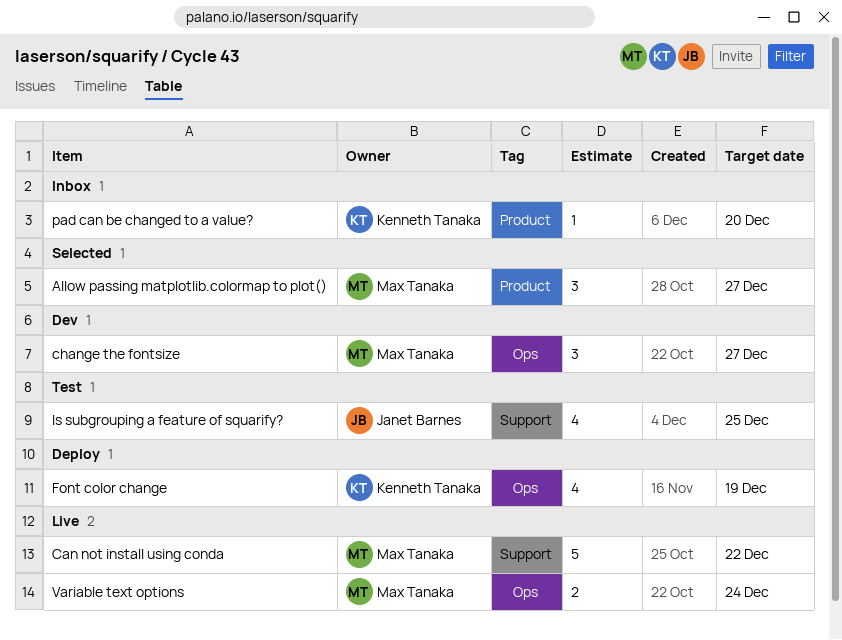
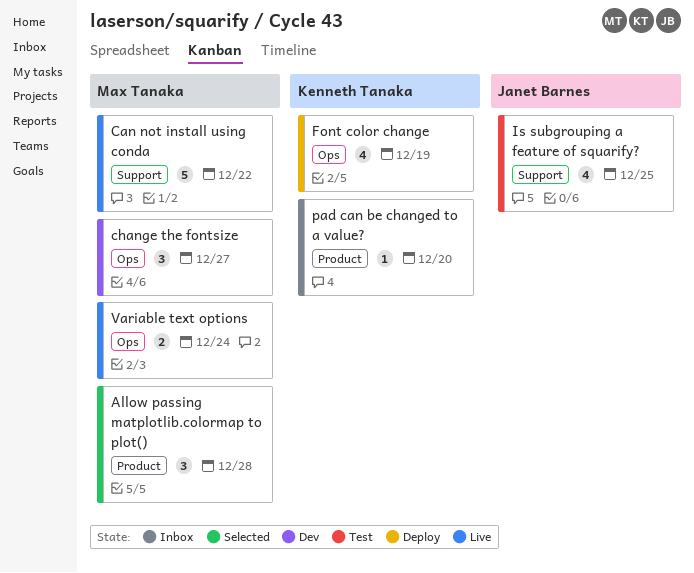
Allow passing matplotlib.colormap to plot(), due: Dec 27 -> Dec 28

